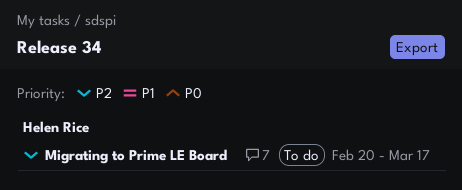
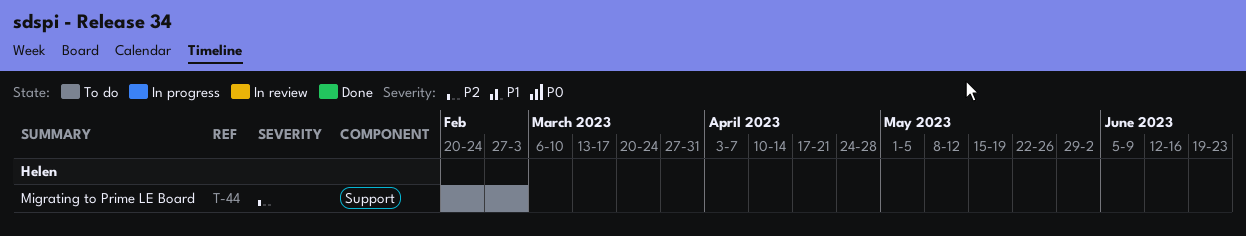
Migrating to Prime LE Board, due: Mar 17 -> Mar 3

